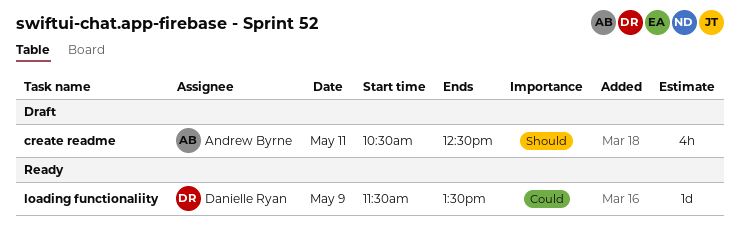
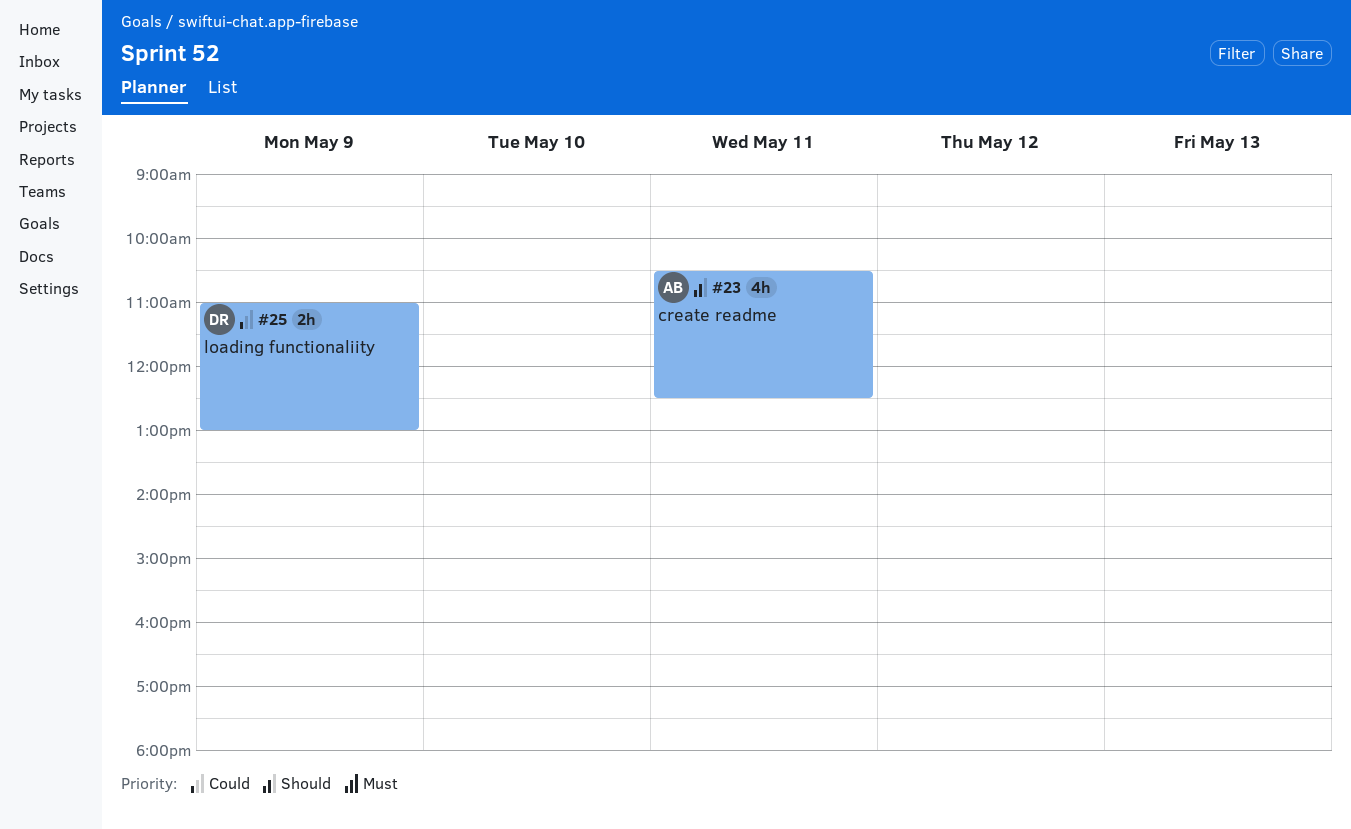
loading functionaliity, estimate: 1d -> 2h
loading functionaliity, begins: 11:30 -> 11:00
loading functionaliity, ends: 13:30 -> 13:00

